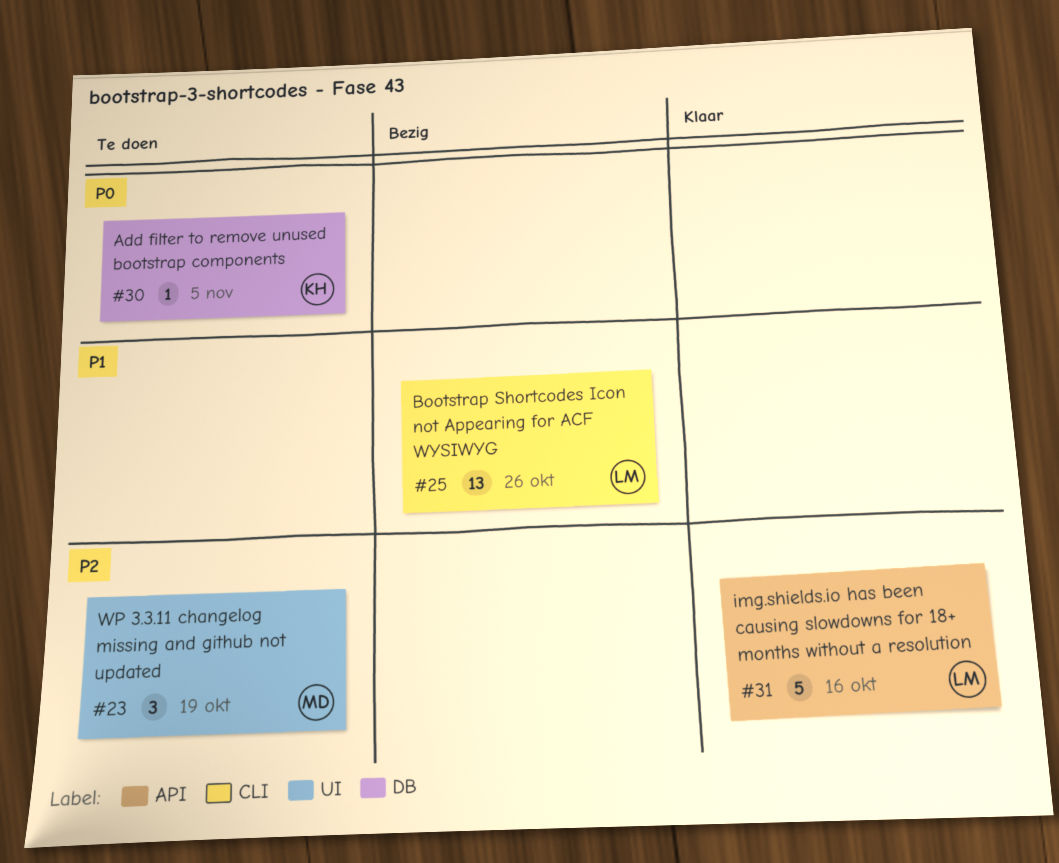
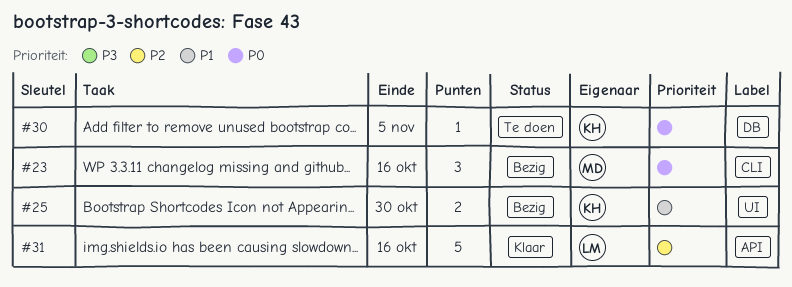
#23, status: Te doen -> Bezig
#23, priority: P2 -> P0
#23, label: UI -> CLI
#23, due: Oct 19 -> Oct 16
#25, owner: LM -> KH
#25, label: CLI -> UI
#25, estimate: 13 -> 2
#25, due: Oct 26 -> Oct 30

